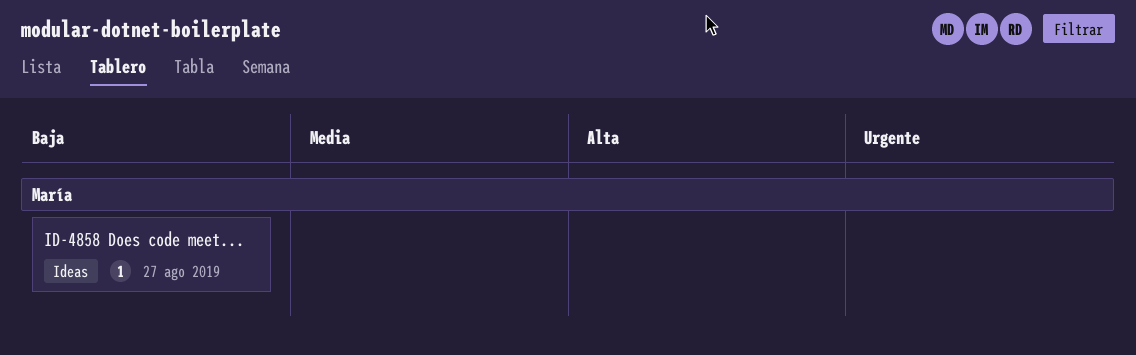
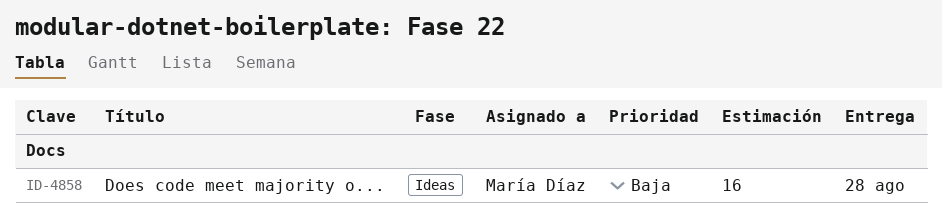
ID-4858, estimate: 1 -> 16
ID-4858, due: Aug 27 -> Aug 28

